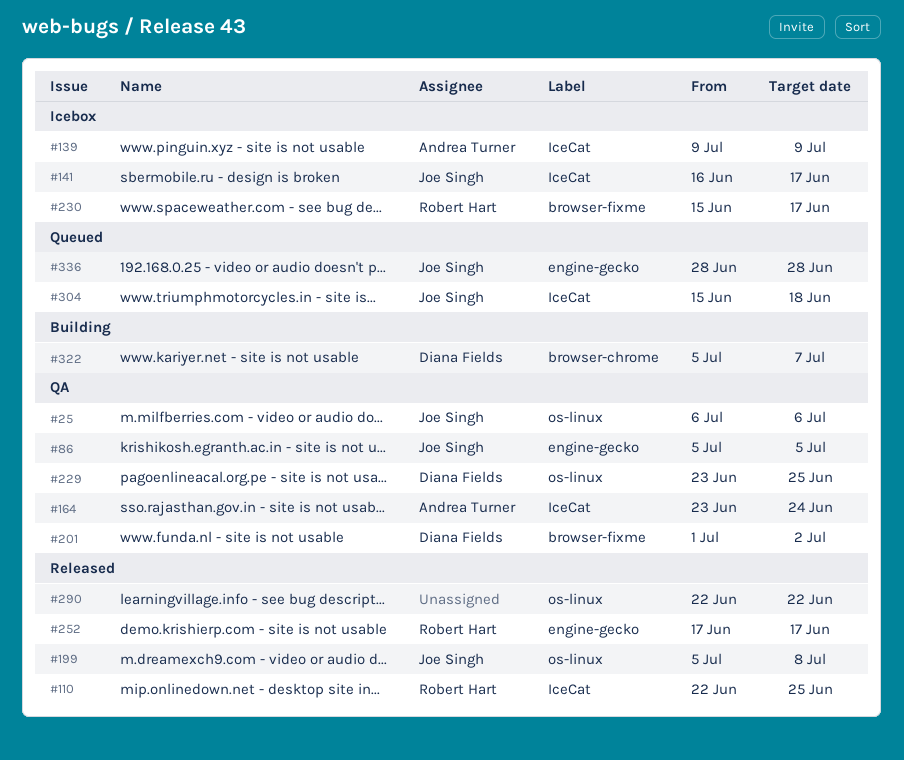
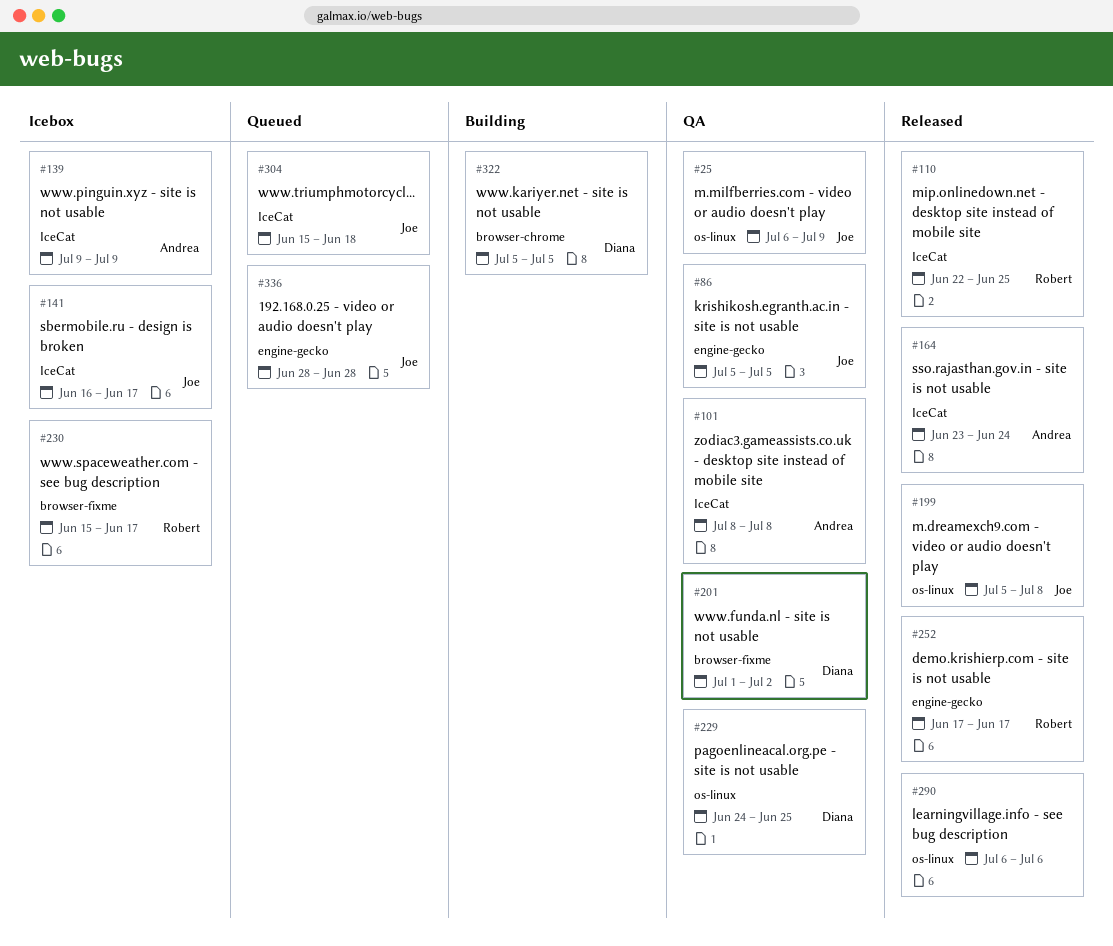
#25, due: Jul 6 -> Jul 9
#101: none -> present
#164, status: QA -> Released
#229, start: Jun 23 -> Jun 24
#290, start: Jun 22 -> Jul 6
#290, due: Jun 22 -> Jul 6
#322, due: Jul 7 -> Jul 5

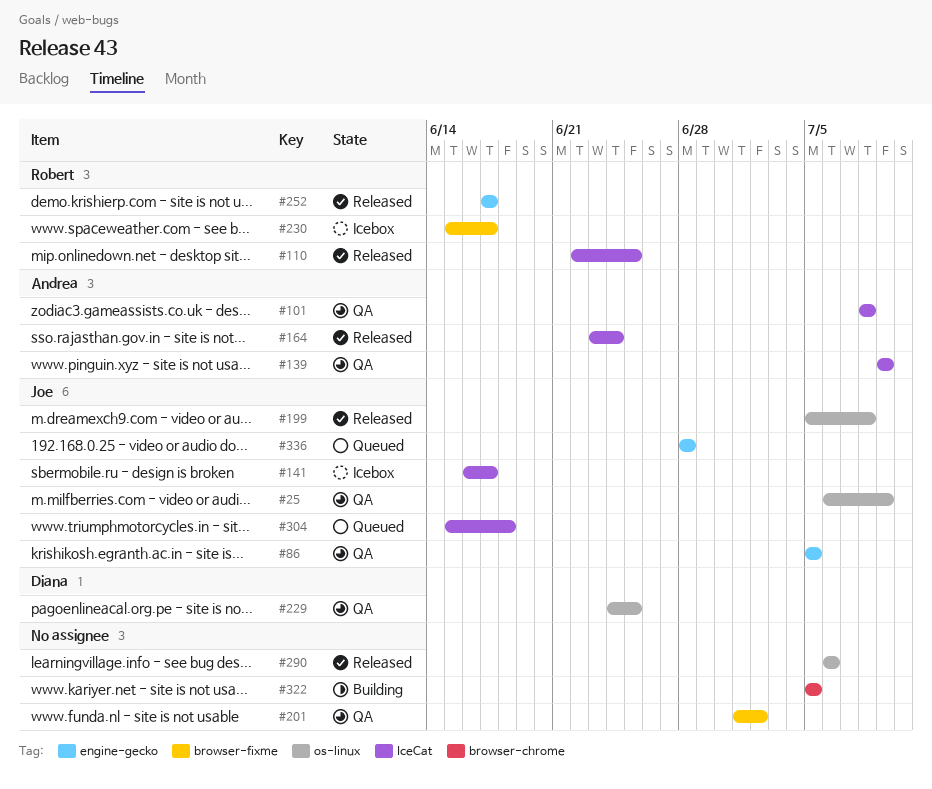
#139, status: Icebox -> QA
#201, owner: Diana -> none
#322, owner: Diana -> none

